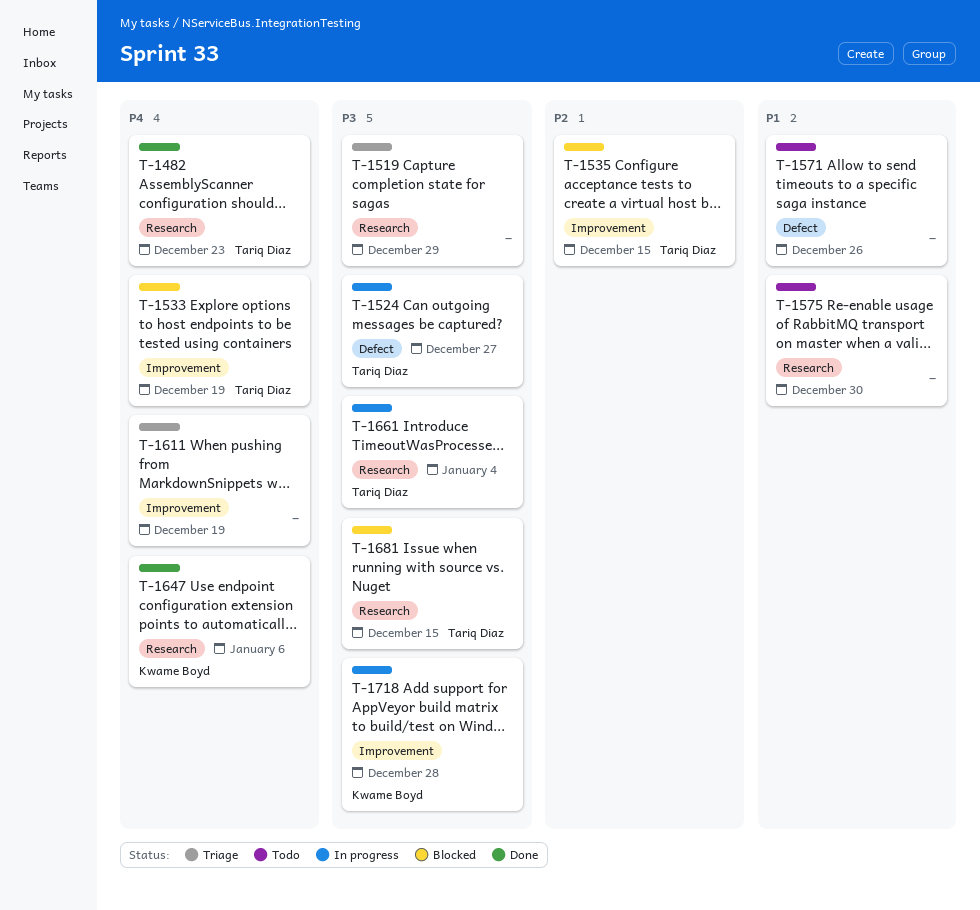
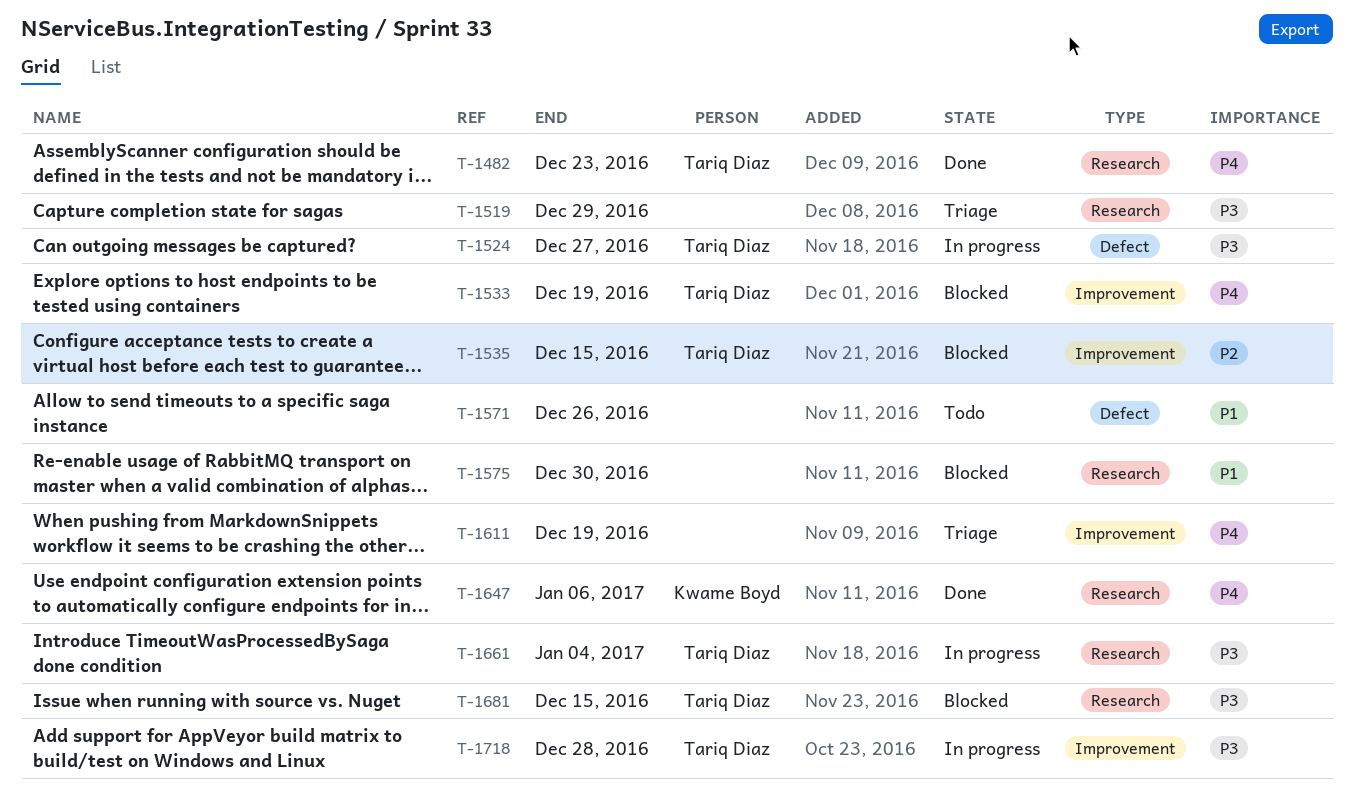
T-1575, status: Todo -> Blocked
T-1718, owner: Kwame Boyd -> Tariq Diaz

